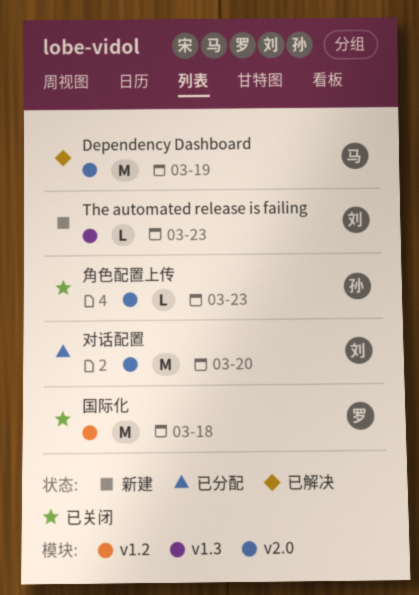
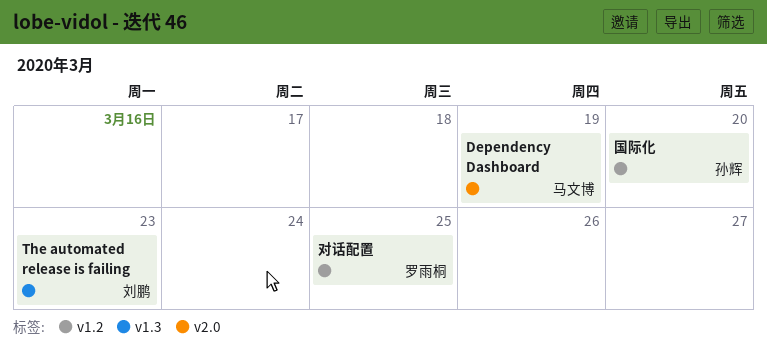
国际化, owner: 罗雨桐 -> 孙辉
国际化, due: Mar 18 -> Mar 20
对话配置, owner: 刘鹏 -> 罗雨桐
对话配置, label: v2.0 -> v1.2
对话配置, due: Mar 20 -> Mar 25
角色配置上传: present -> none

